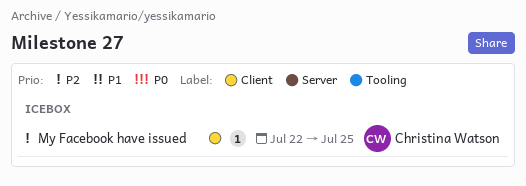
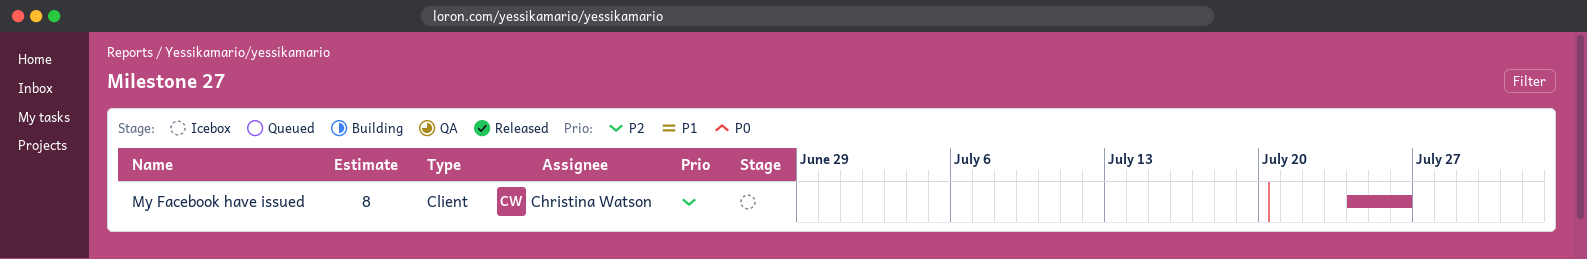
My Facebook have issued, estimate: 1 -> 8
My Facebook have issued, start: Jul 22 -> Jul 24
My Facebook have issued, due: Jul 25 -> Jul 26

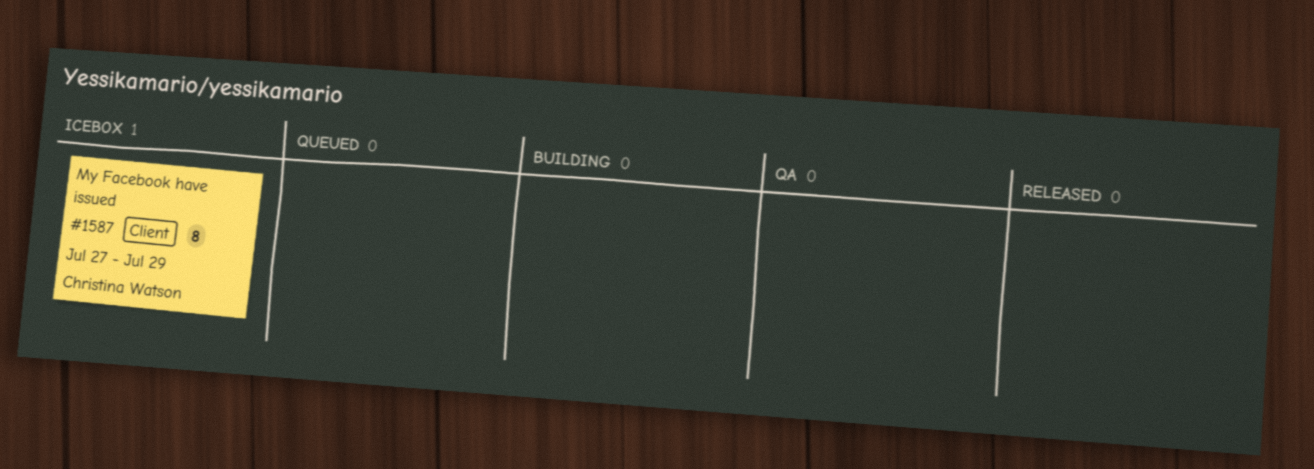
My Facebook have issued, start: Jul 24 -> Jul 27
My Facebook have issued, due: Jul 26 -> Jul 29

